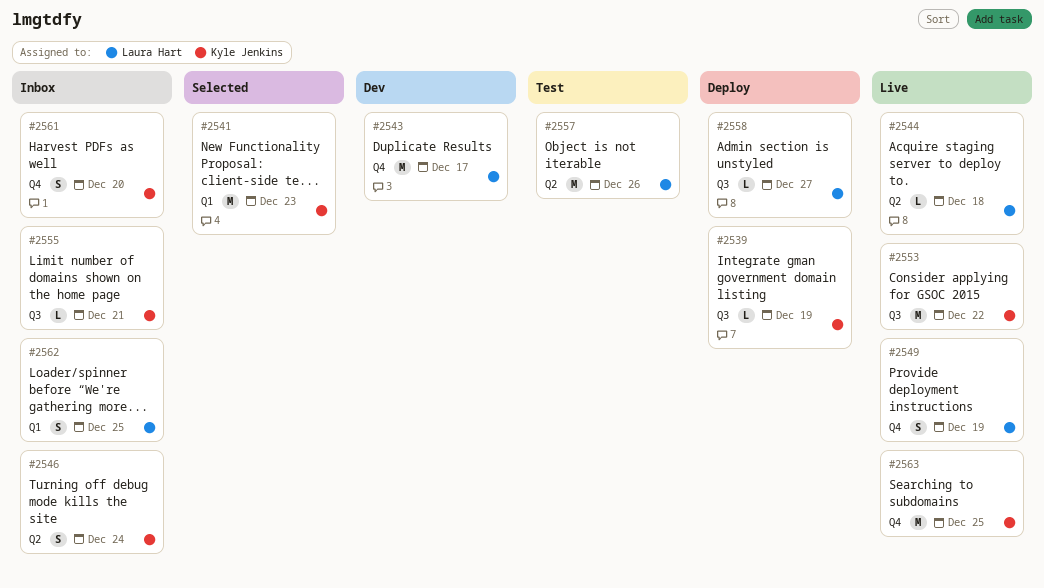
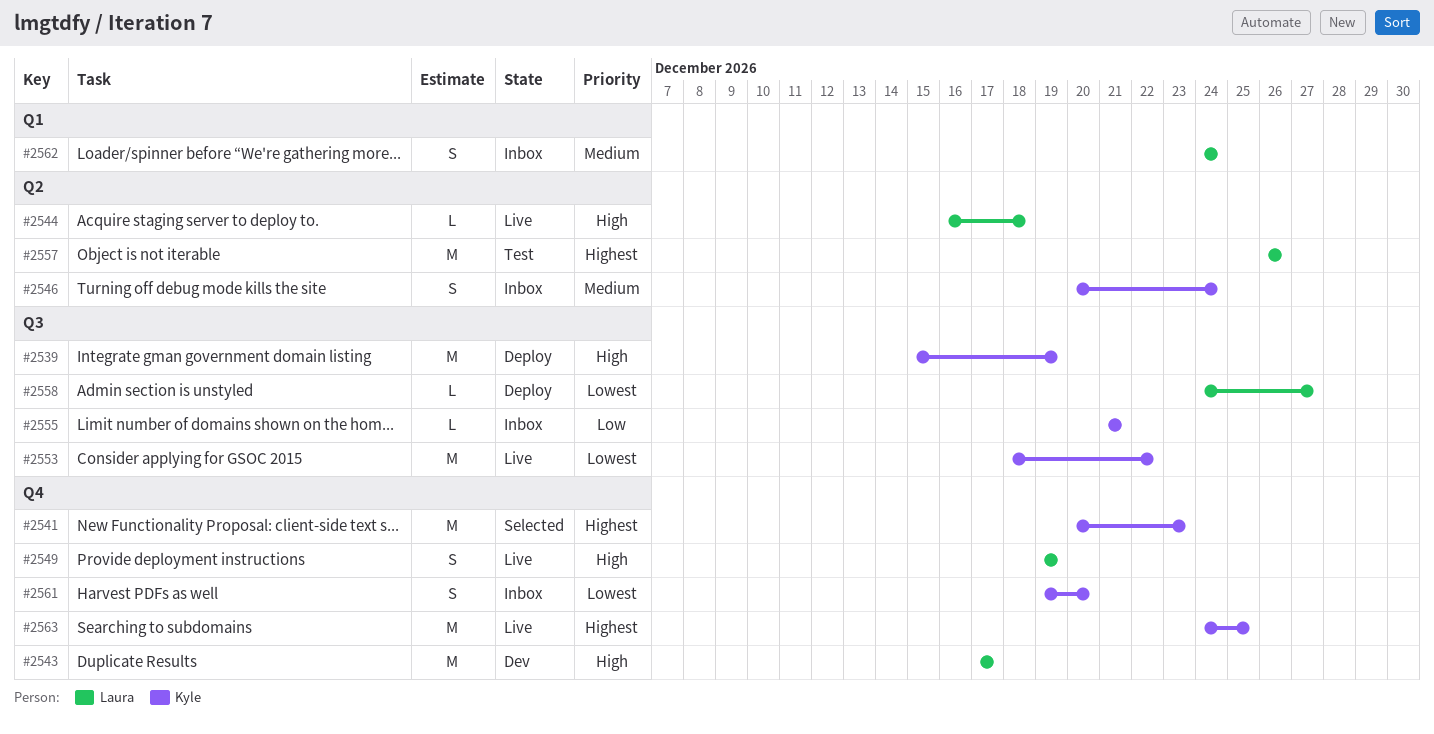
#2539, estimate: L -> M
#2541, label: Q1 -> Q4
#2562, due: Dec 25 -> Dec 24

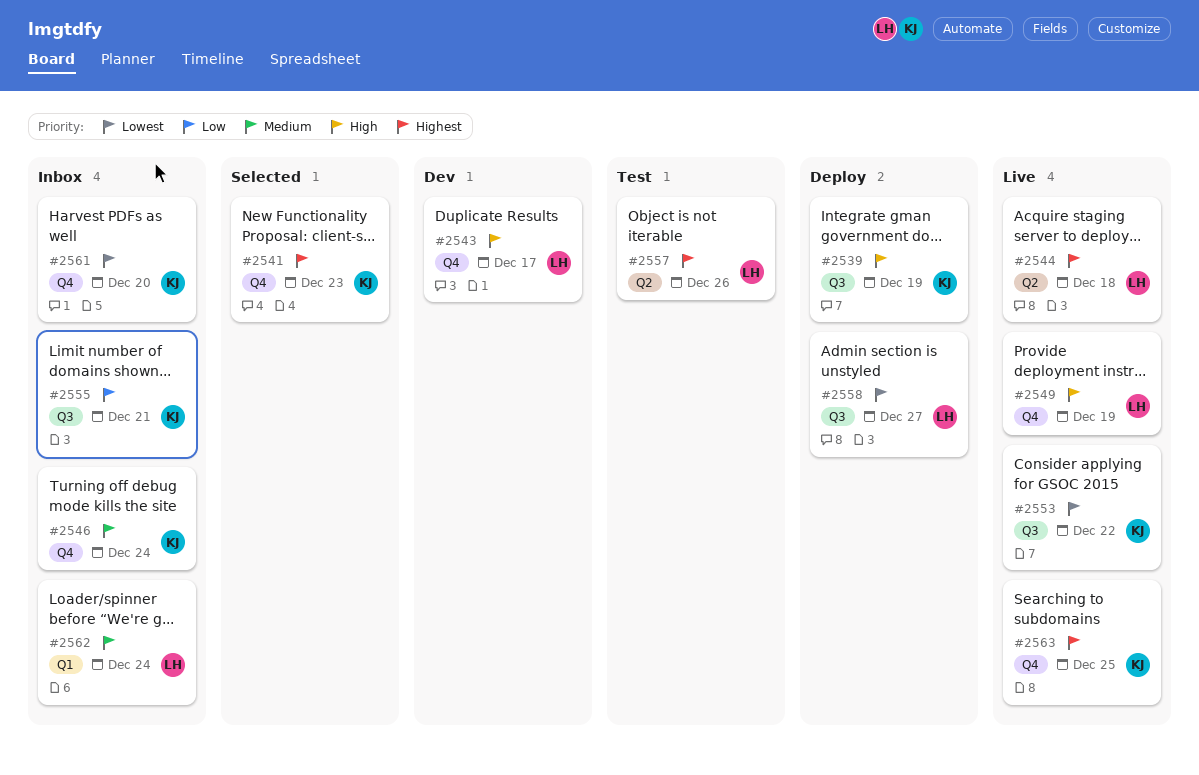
#2544, priority: High -> Highest
#2546, label: Q2 -> Q4

